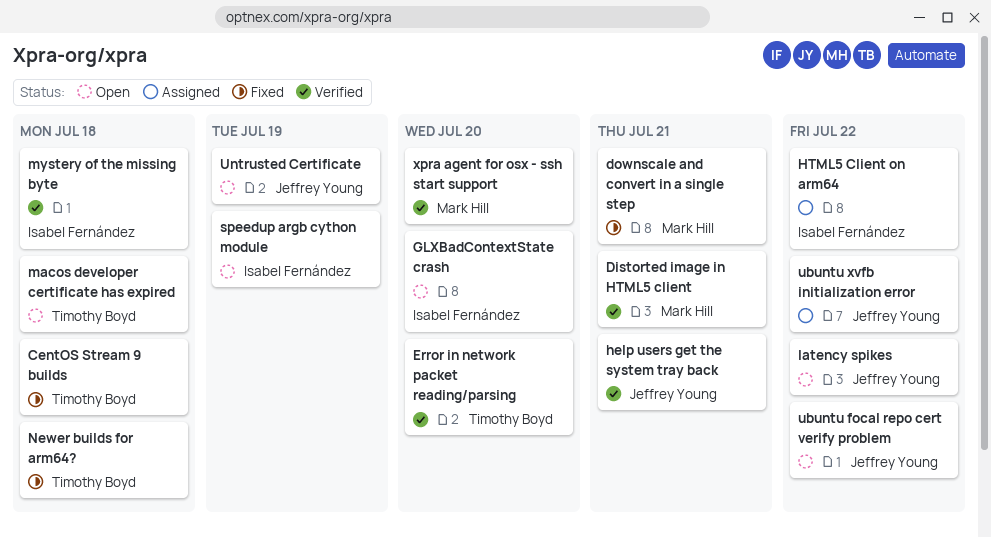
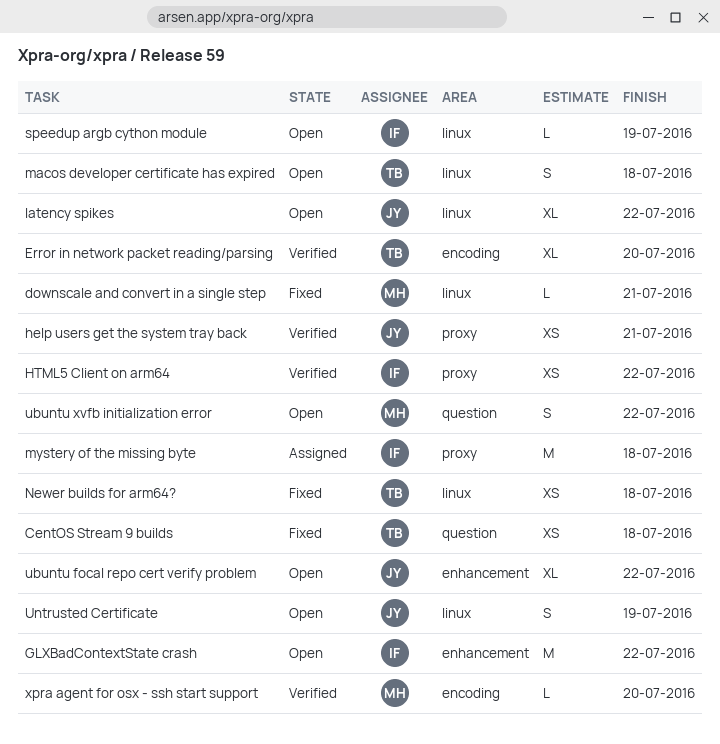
Distorted image in HTML5 client: present -> none
GLXBadContextState crash, due: Jul 20 -> Jul 22
HTML5 Client on arm64, status: Assigned -> Verified
mystery of the missing byte, status: Verified -> Assigned
ubuntu xvfb initialization error, status: Assigned -> Open
ubuntu xvfb initialization error, owner: Jeffrey Young -> Mark Hill

